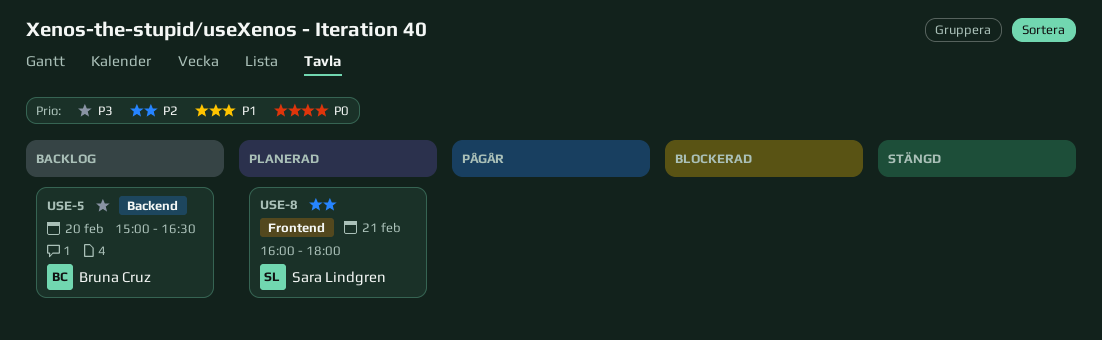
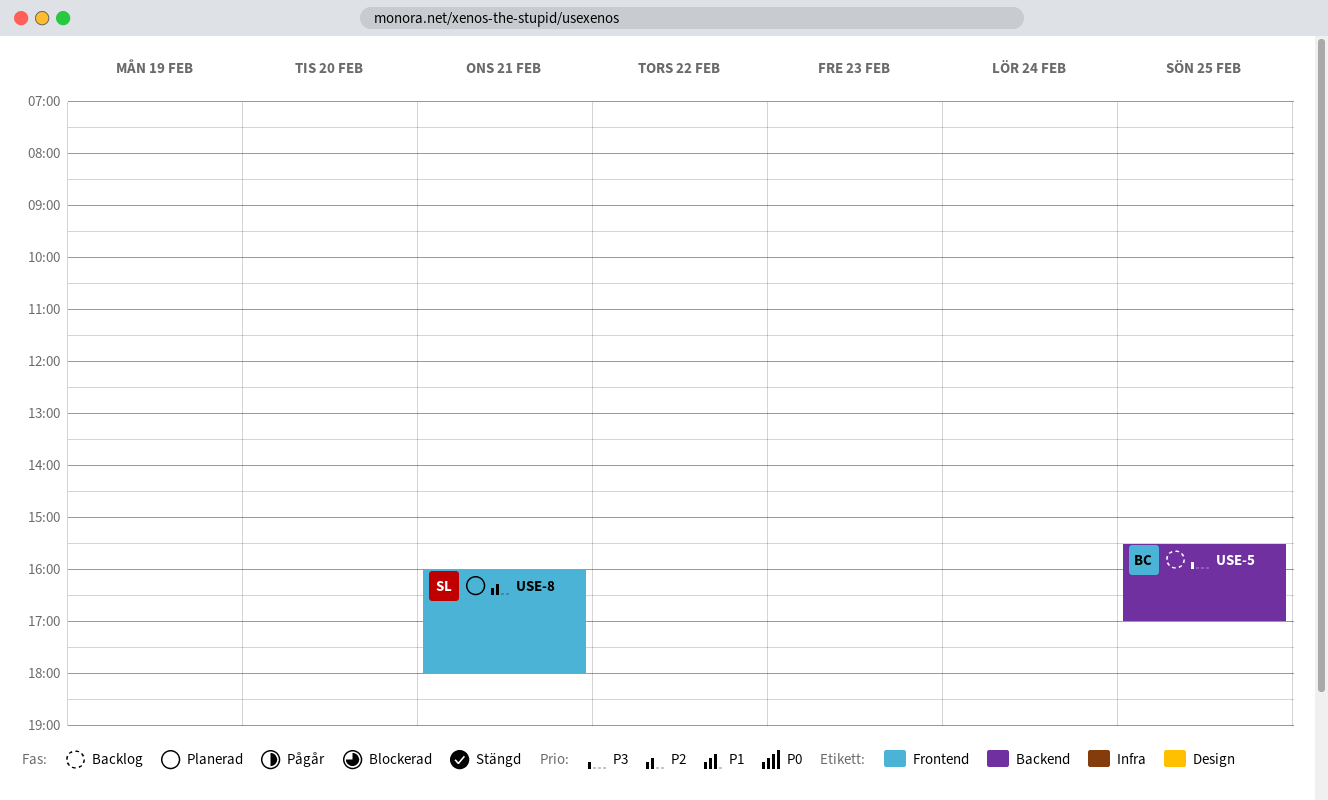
USE-5, day: Feb 20 -> Feb 25
USE-5, begins: 15:00 -> 15:30
USE-5, ends: 16:30 -> 17:00

